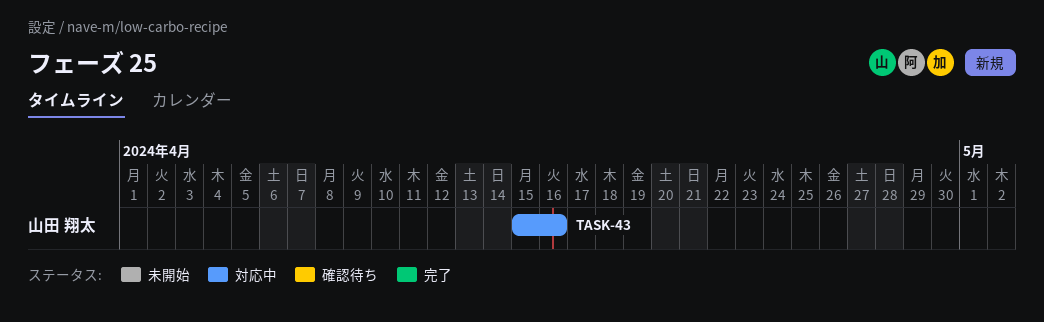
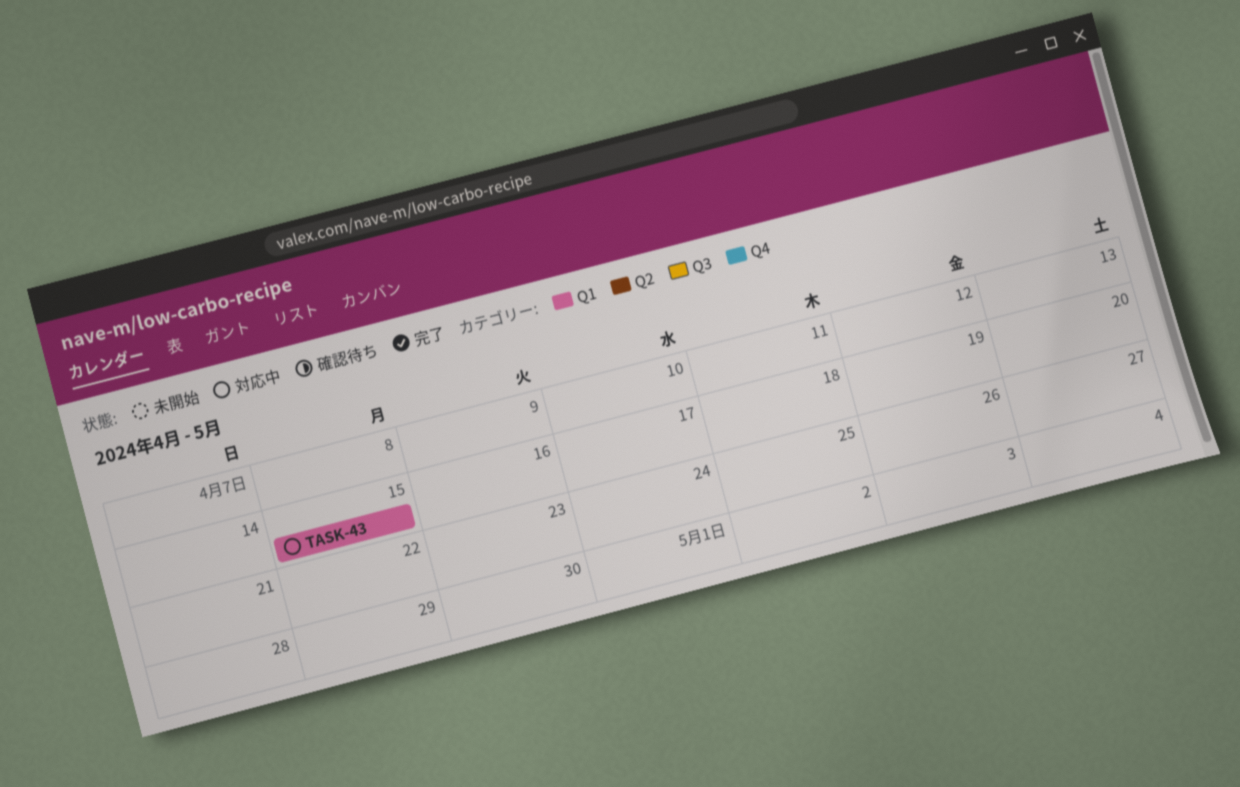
TASK-43, due: Apr 16 -> Apr 15

